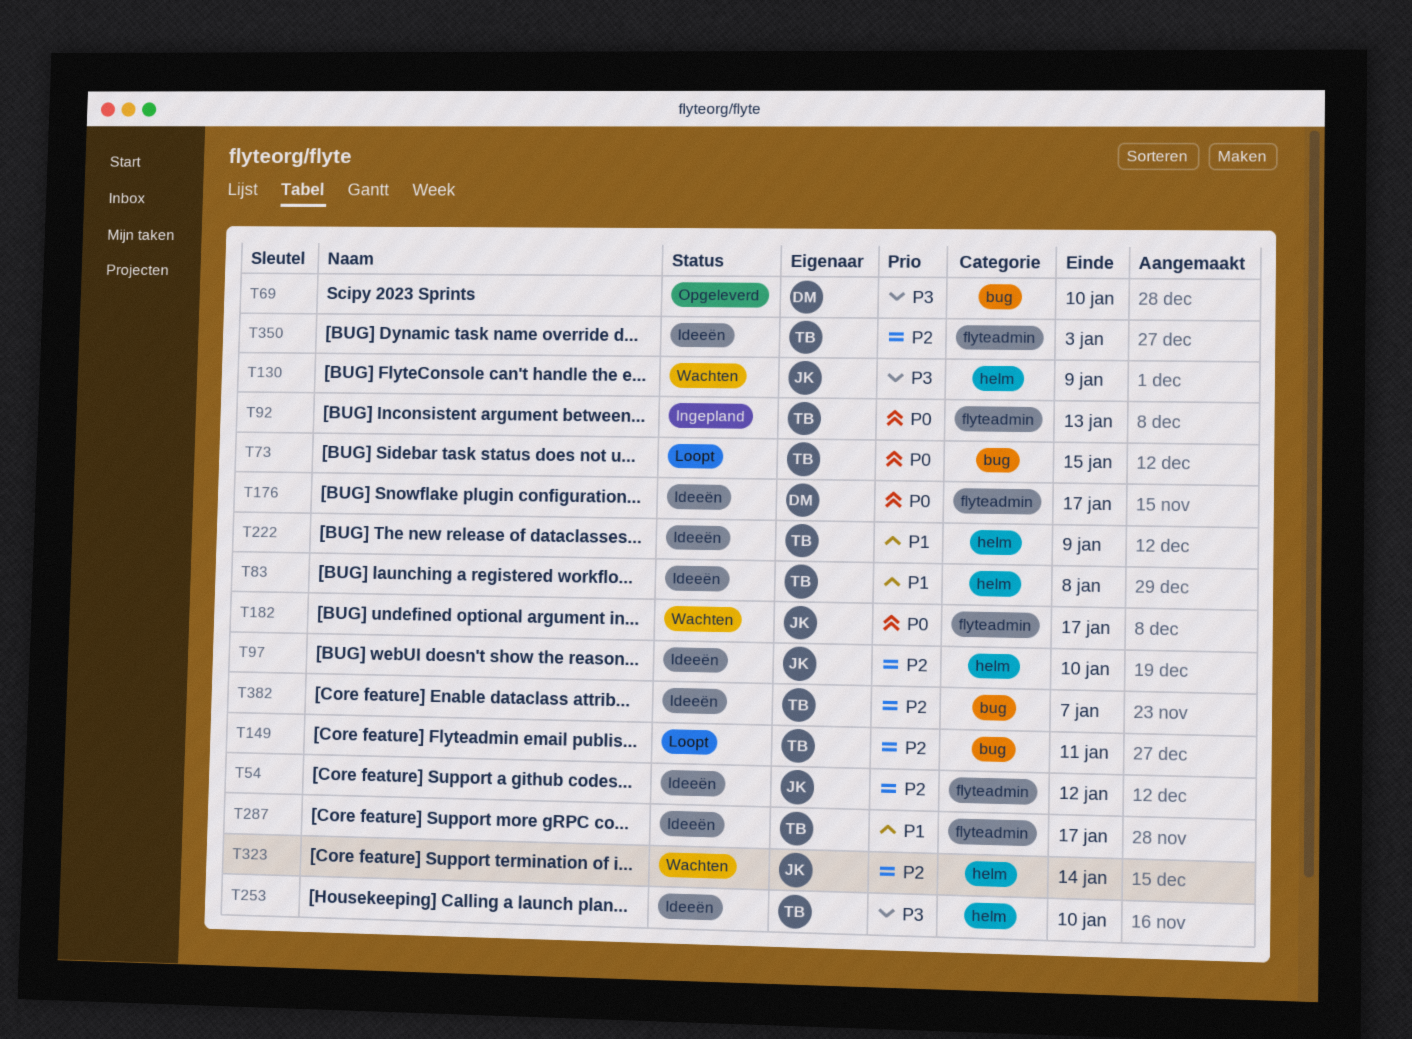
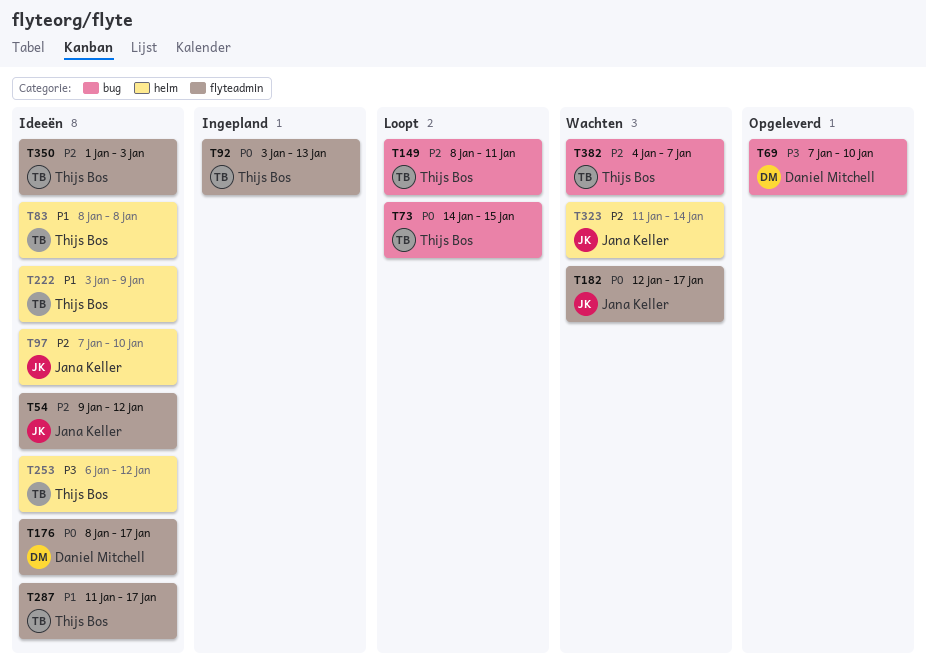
T130: present -> none
T253, due: Jan 10 -> Jan 12
T382, status: Ideeën -> Wachten

